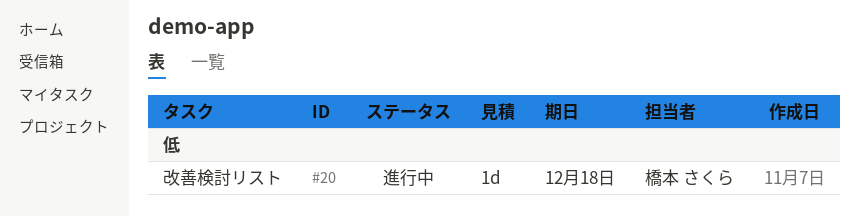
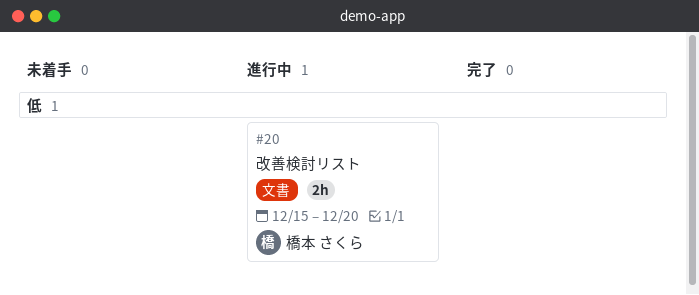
#20, estimate: 1d -> 2h
#20, due: Dec 18 -> Dec 20

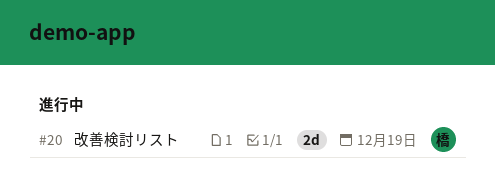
#20, estimate: 2h -> 2d
#20, due: Dec 20 -> Dec 19

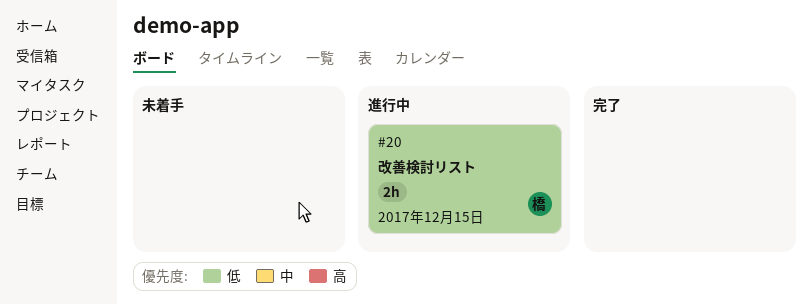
#20, estimate: 2d -> 2h
#20, due: Dec 19 -> Dec 15

